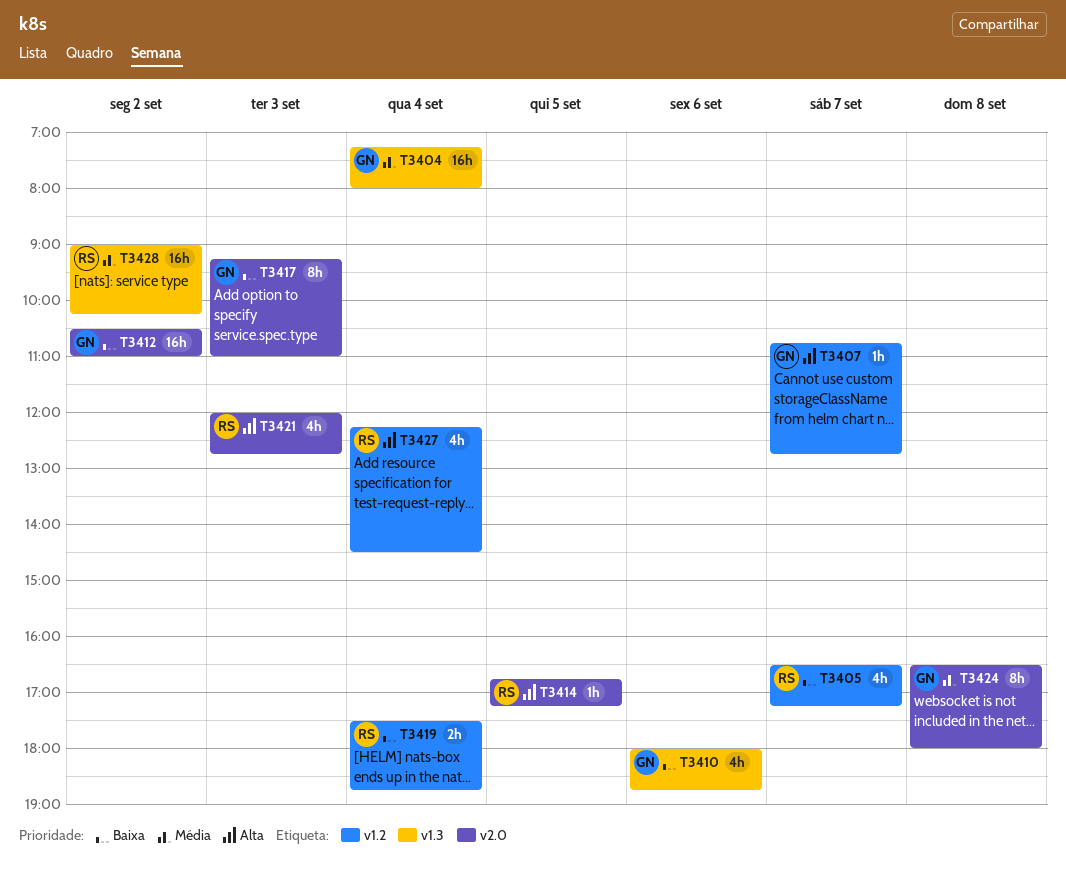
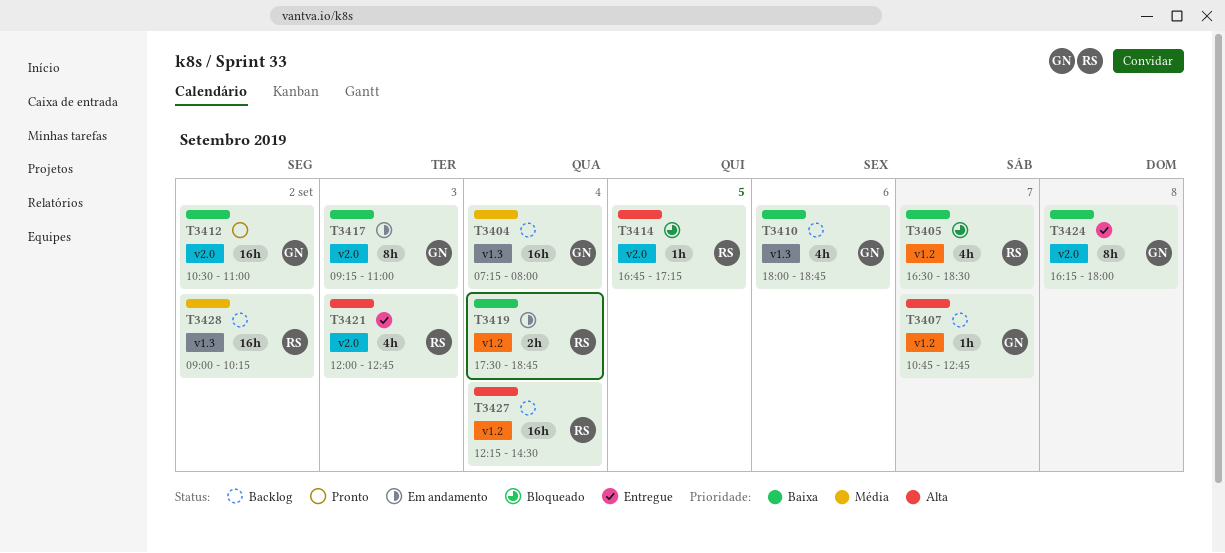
T3405, ends: 17:15 -> 18:30
T3424, priority: Média -> Baixa
T3424, begins: 16:30 -> 16:15
T3427, estimate: 4h -> 16h

